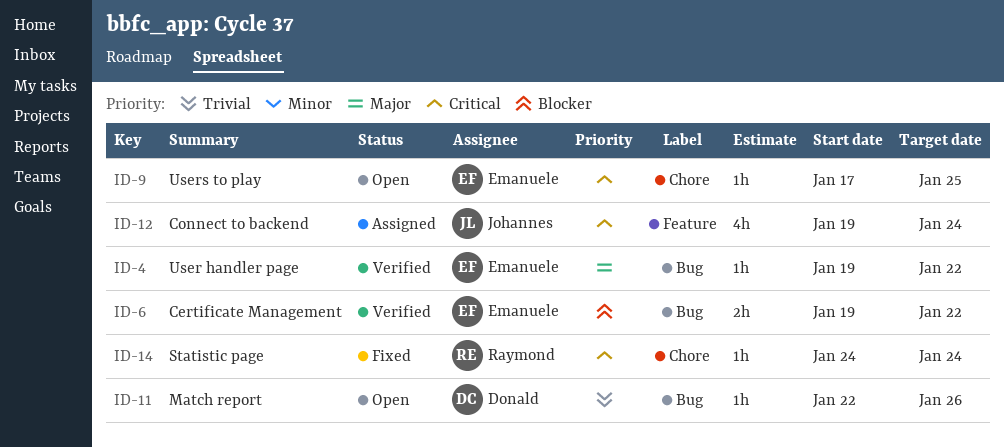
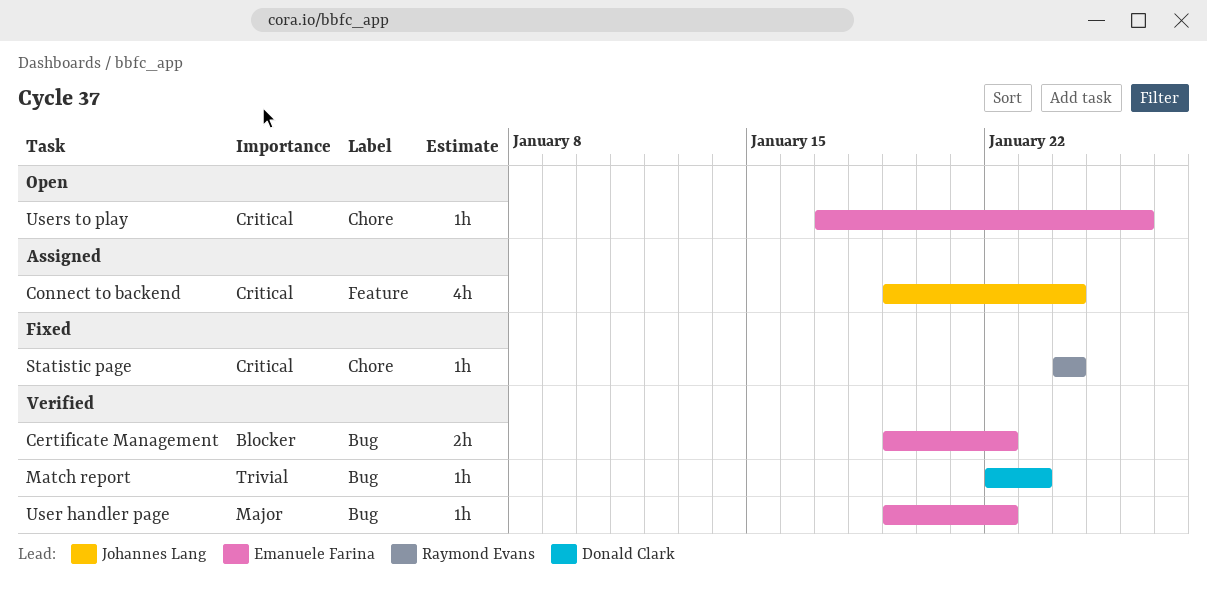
Match report, status: Open -> Verified
Match report, due: Jan 26 -> Jan 23
Users to play, due: Jan 25 -> Jan 26

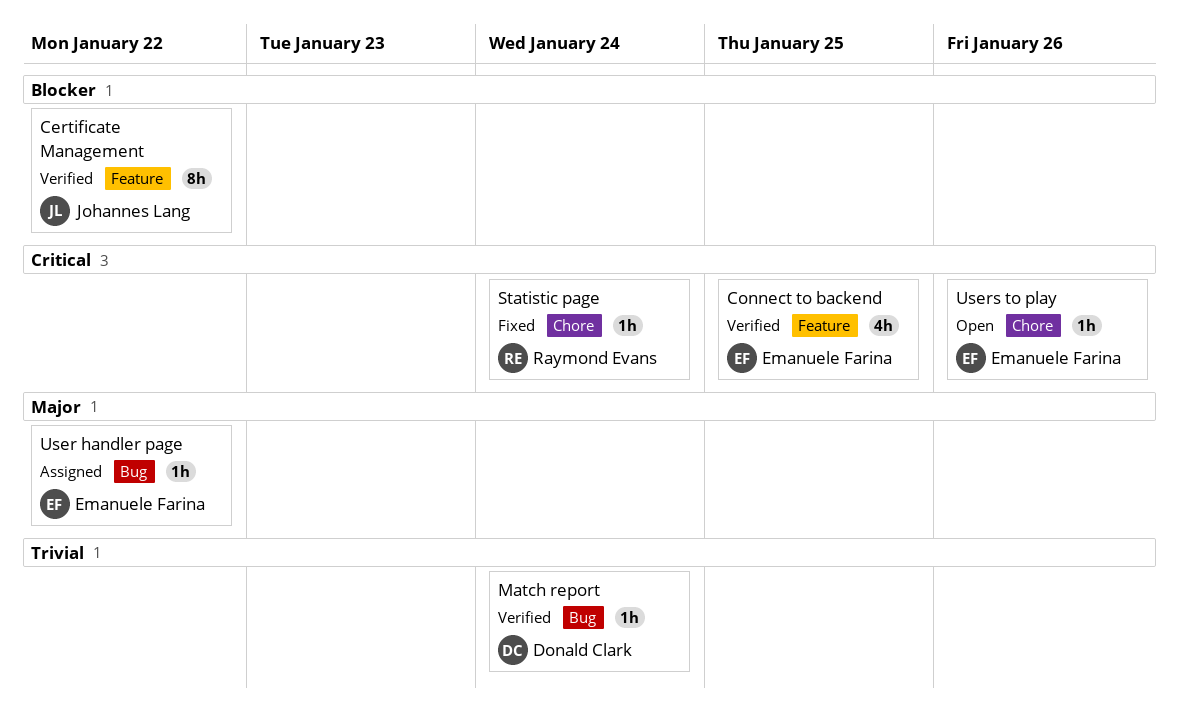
Certificate Management, owner: Emanuele Farina -> Johannes Lang
Certificate Management, label: Bug -> Feature
Certificate Management, estimate: 2h -> 8h
Connect to backend, status: Assigned -> Verified
Connect to backend, owner: Johannes Lang -> Emanuele Farina
Connect to backend, due: Jan 24 -> Jan 25
Match report, due: Jan 23 -> Jan 24
User handler page, status: Verified -> Assigned

